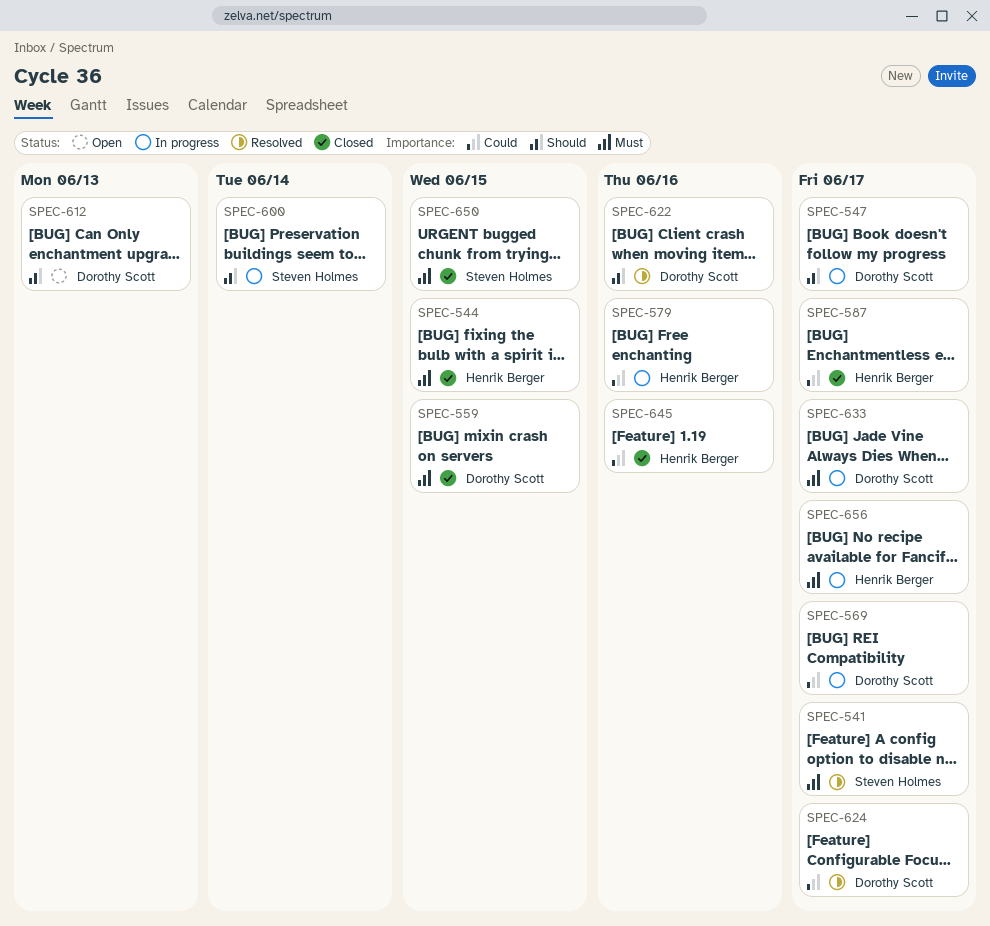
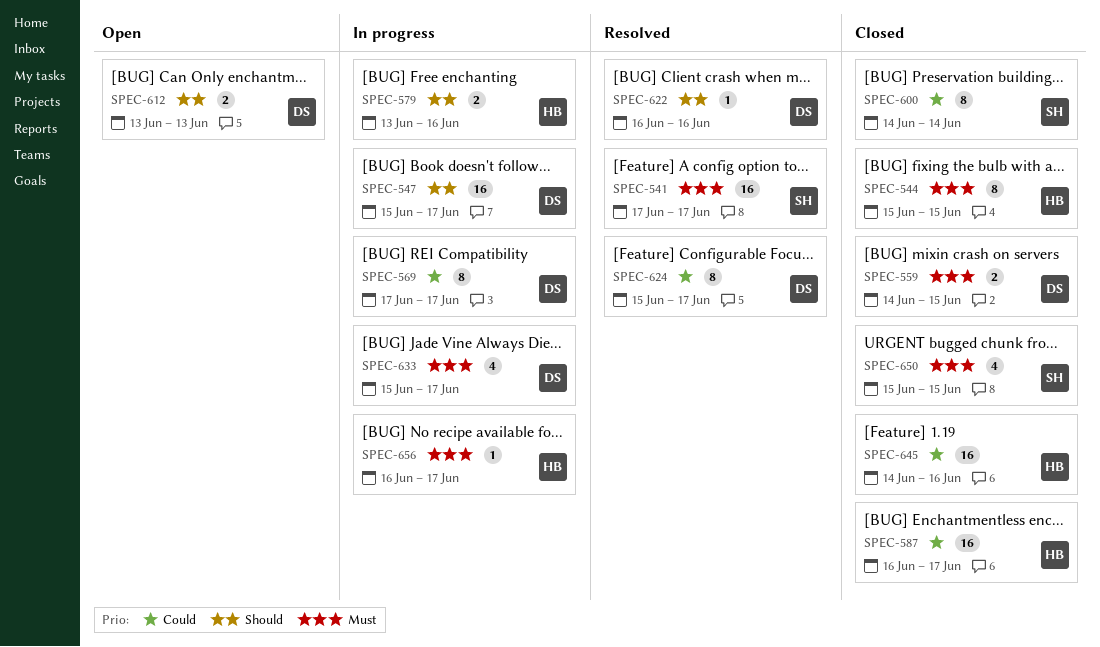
SPEC-579, priority: Could -> Should
SPEC-600, status: In progress -> Closed
SPEC-600, priority: Should -> Could

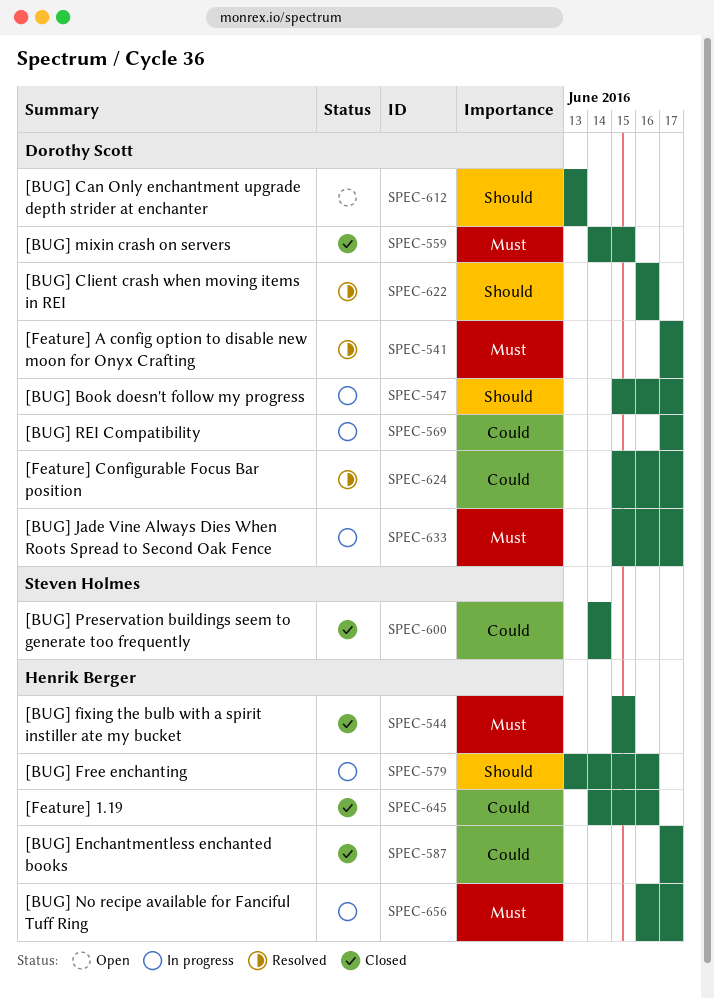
SPEC-541, owner: Steven Holmes -> Dorothy Scott
SPEC-587, start: Jun 16 -> Jun 17
SPEC-650: present -> none

